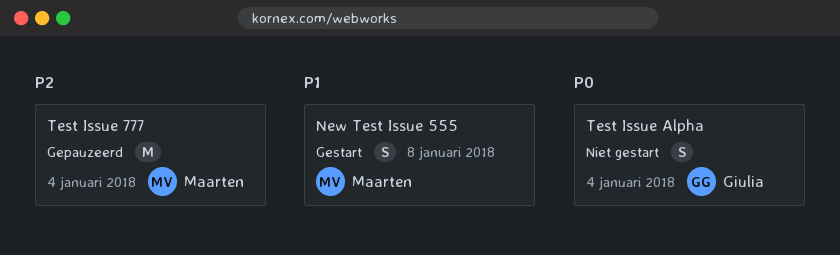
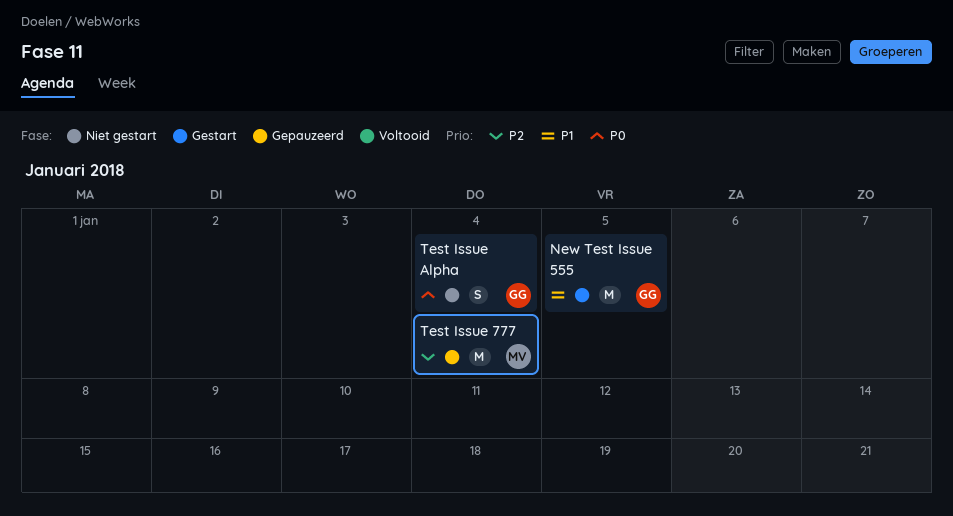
New Test Issue 555, owner: Maarten -> Giulia
New Test Issue 555, estimate: S -> M
New Test Issue 555, due: Jan 8 -> Jan 5

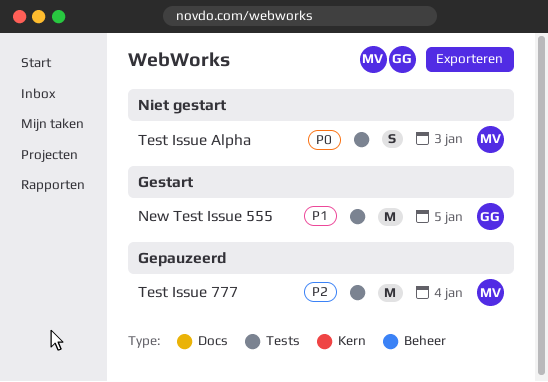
Test Issue Alpha, owner: GG -> MV
Test Issue Alpha, due: Jan 4 -> Jan 3

